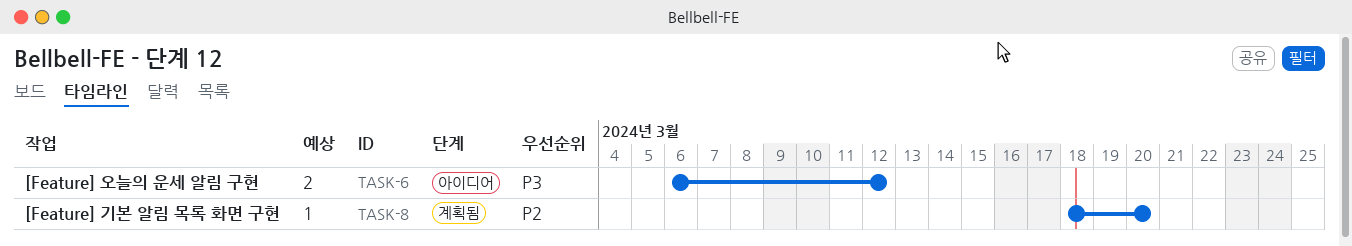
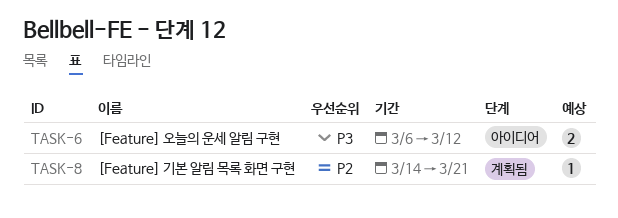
TASK-8, start: Mar 18 -> Mar 14
TASK-8, due: Mar 20 -> Mar 21

